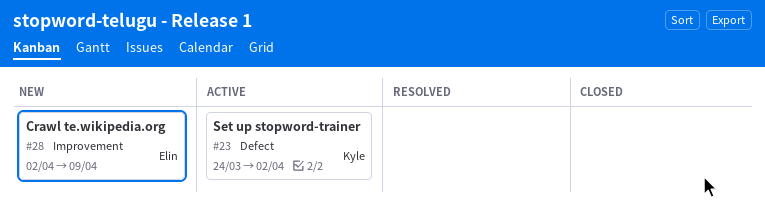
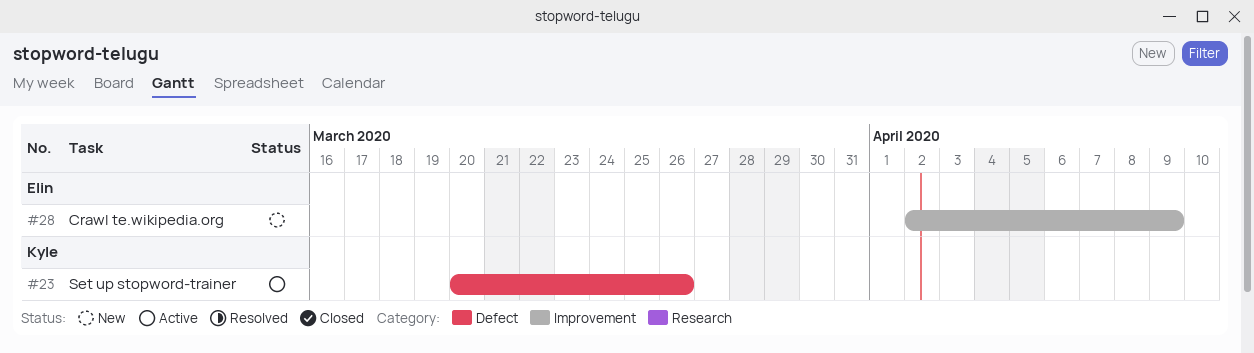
#23, start: Mar 24 -> Mar 20
#23, due: Apr 2 -> Mar 26

